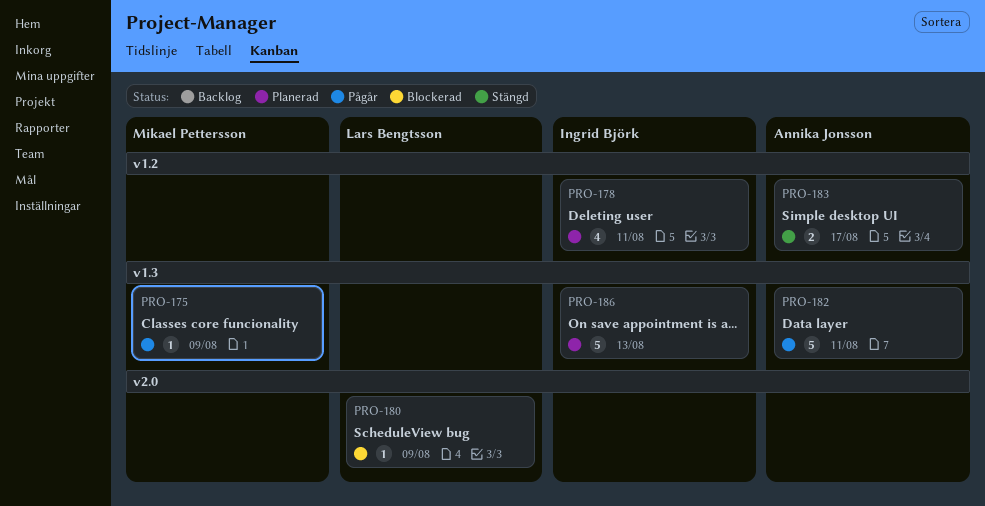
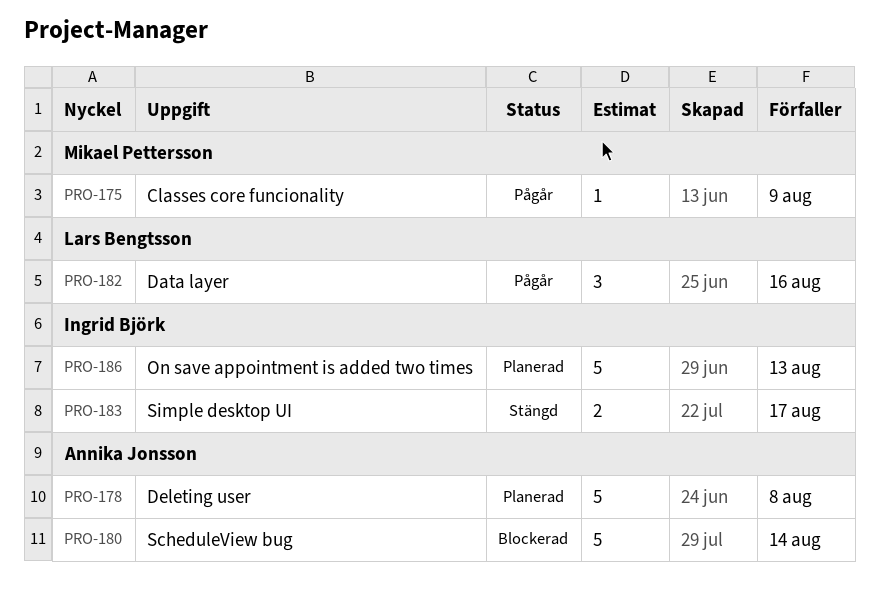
PRO-178, owner: Ingrid Björk -> Annika Jonsson
PRO-178, estimate: 4 -> 5
PRO-178, due: Aug 11 -> Aug 8
PRO-180, owner: Lars Bengtsson -> Annika Jonsson
PRO-180, estimate: 1 -> 5
PRO-180, due: Aug 9 -> Aug 14
PRO-182, owner: Annika Jonsson -> Lars Bengtsson
PRO-182, estimate: 5 -> 3
PRO-182, due: Aug 11 -> Aug 16
PRO-183, owner: Annika Jonsson -> Ingrid Björk

